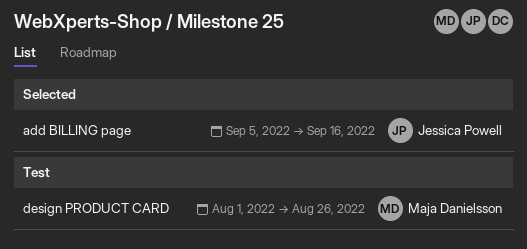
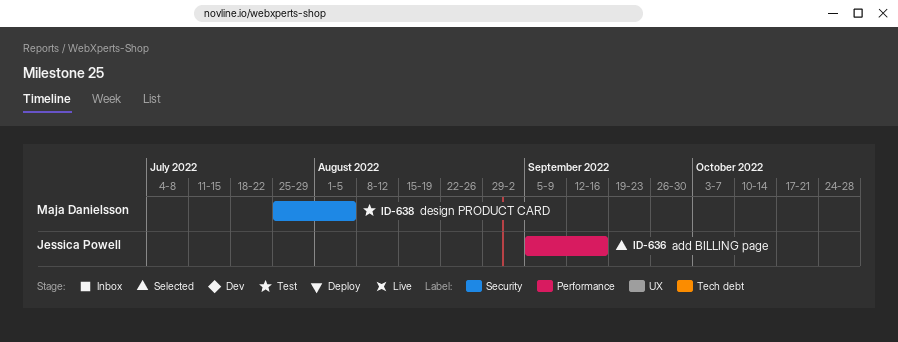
design PRODUCT CARD, start: Aug 1 -> Jul 25
design PRODUCT CARD, due: Aug 26 -> Aug 5

